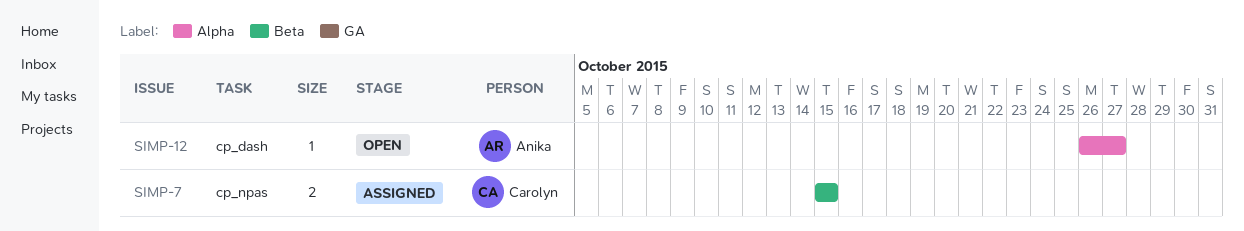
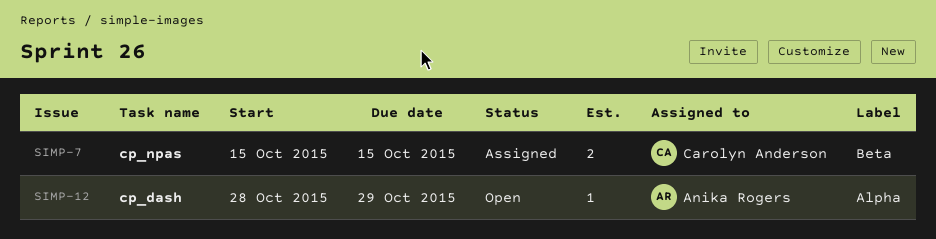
SIMP-12, start: Oct 26 -> Oct 28
SIMP-12, due: Oct 27 -> Oct 29

